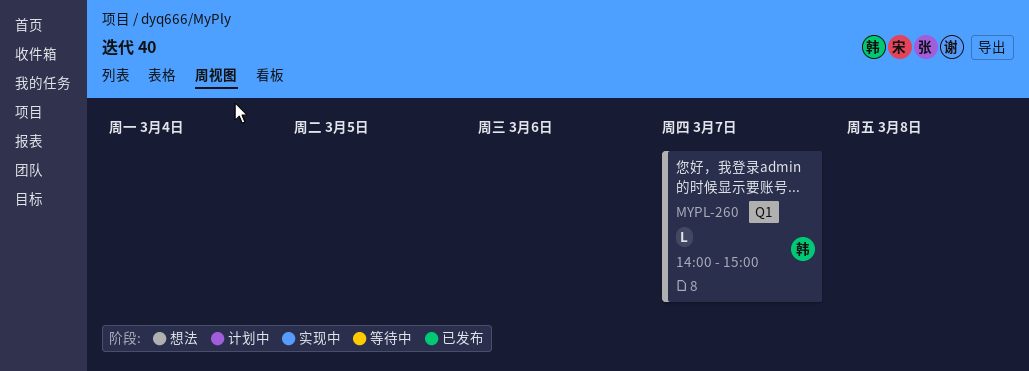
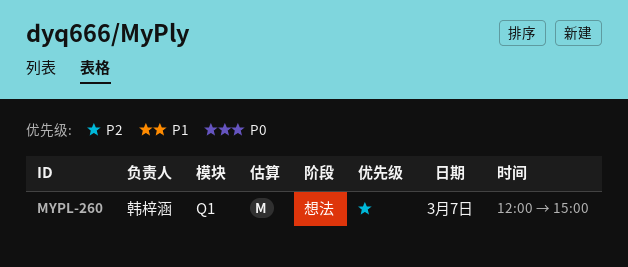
MYPL-260, estimate: L -> M
MYPL-260, begins: 14:00 -> 12:00

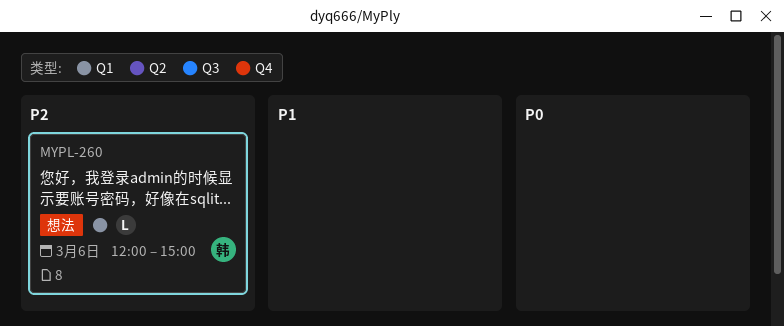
MYPL-260, estimate: M -> L
MYPL-260, day: Mar 7 -> Mar 6

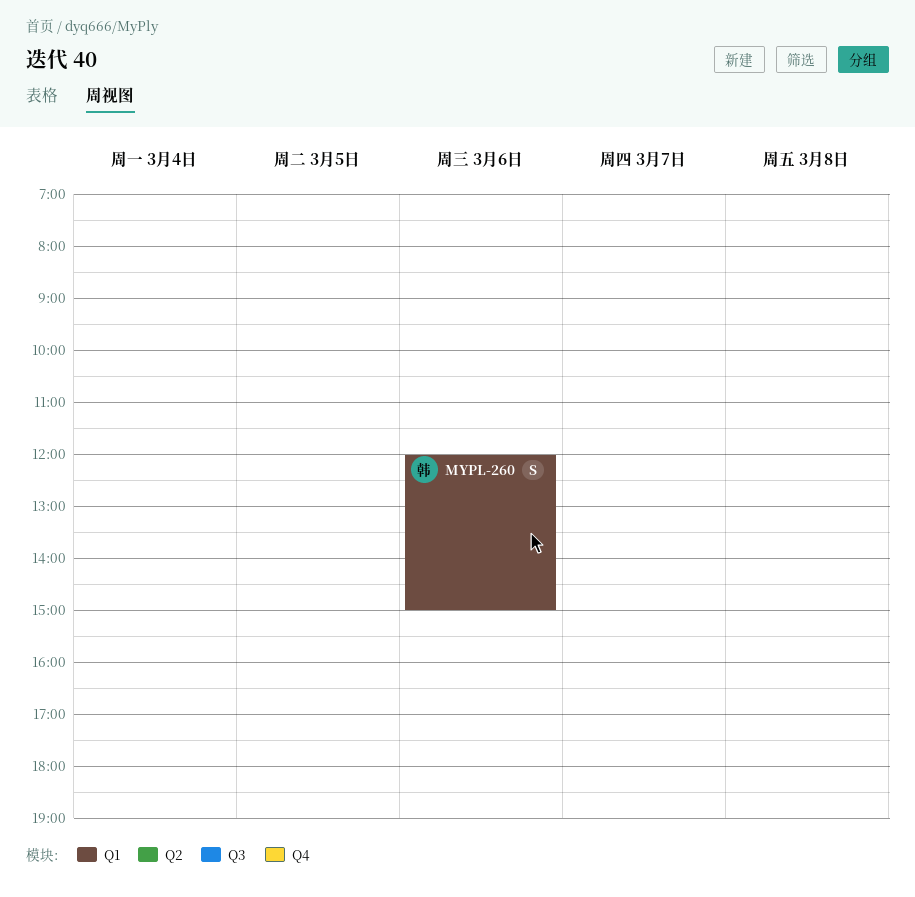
MYPL-260, estimate: L -> S

